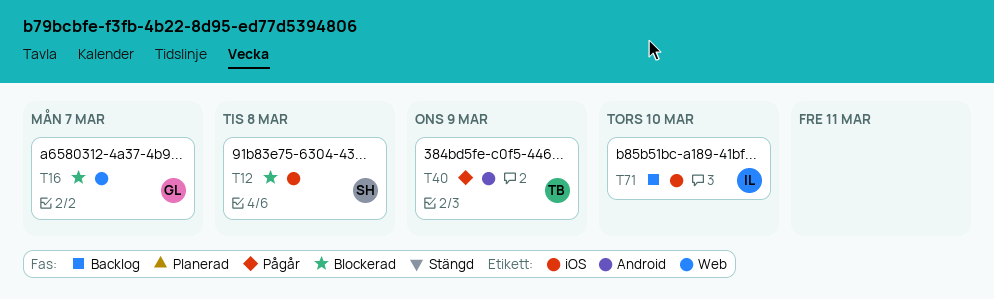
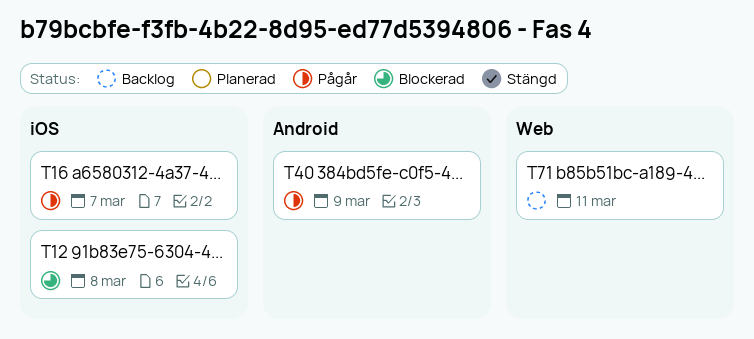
T16, status: Blockerad -> Pågår
T16, label: Web -> iOS
T71, label: iOS -> Web
T71, due: Mar 10 -> Mar 11

